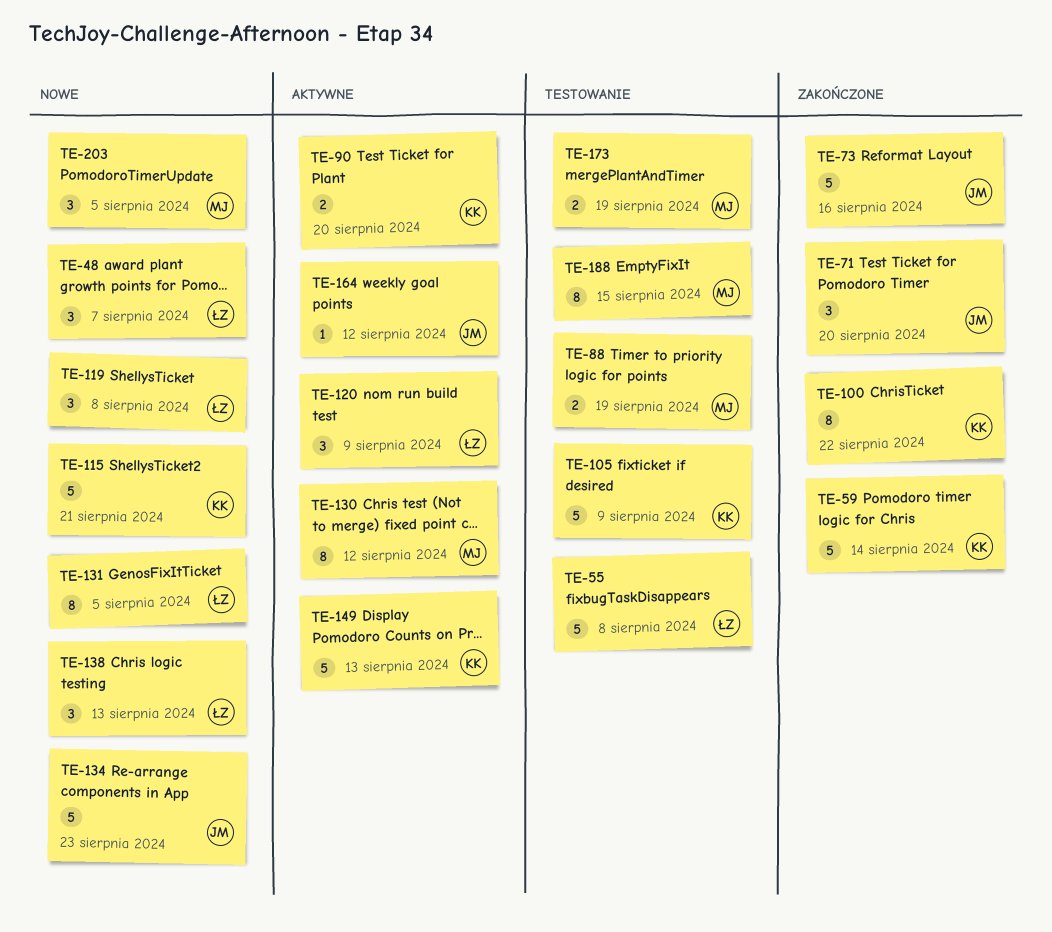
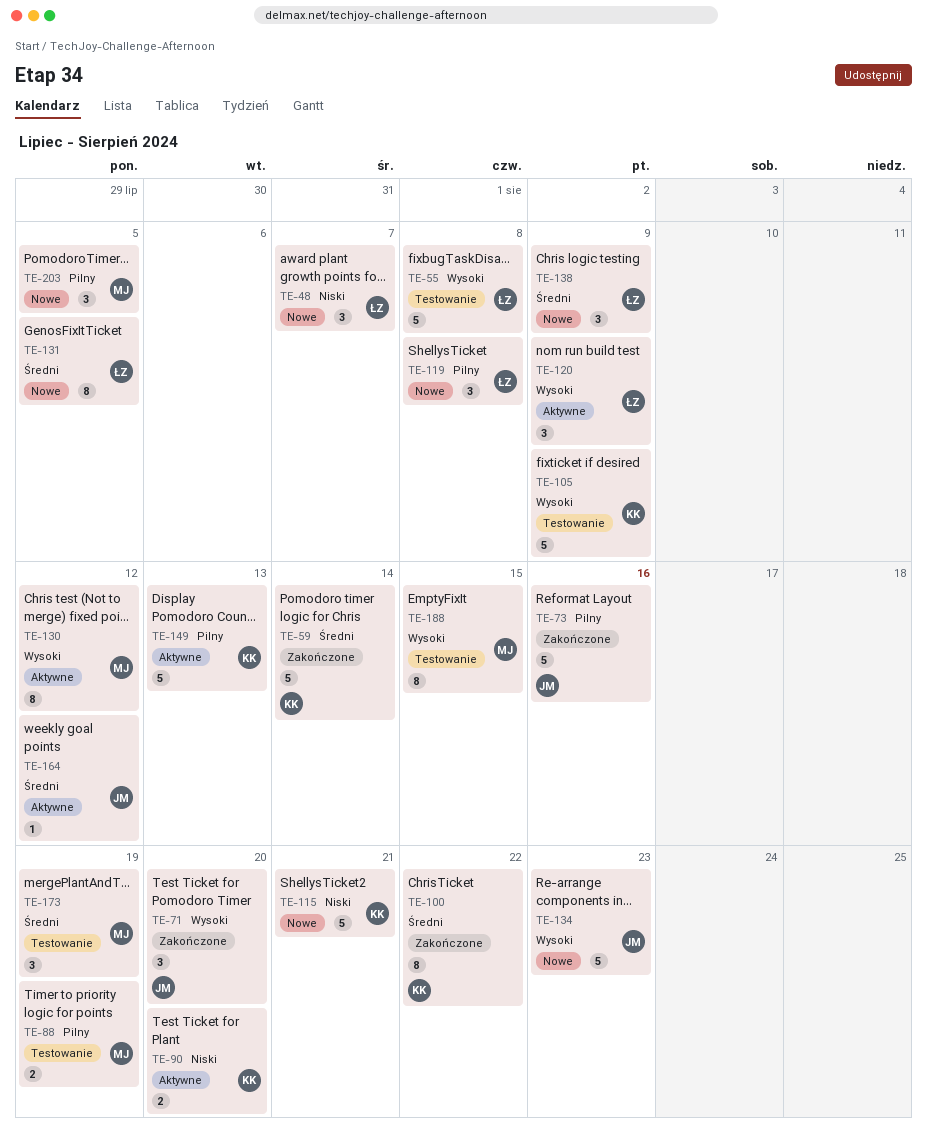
TE-138, due: Aug 13 -> Aug 9
TE-173, estimate: 2 -> 3

